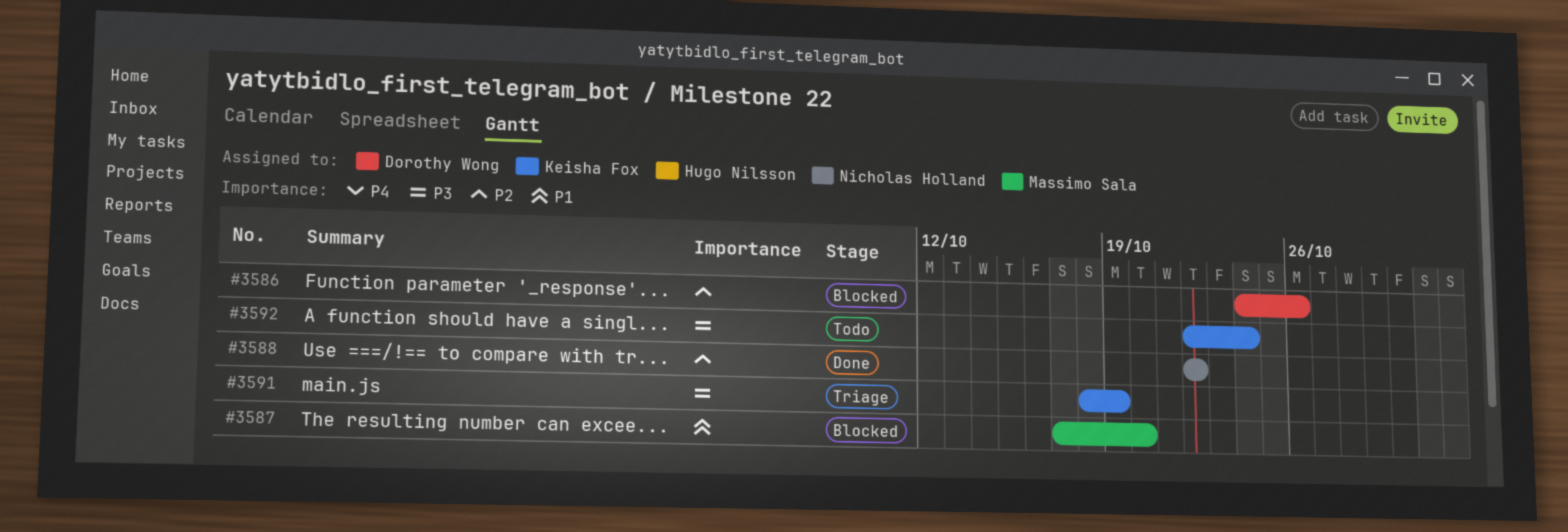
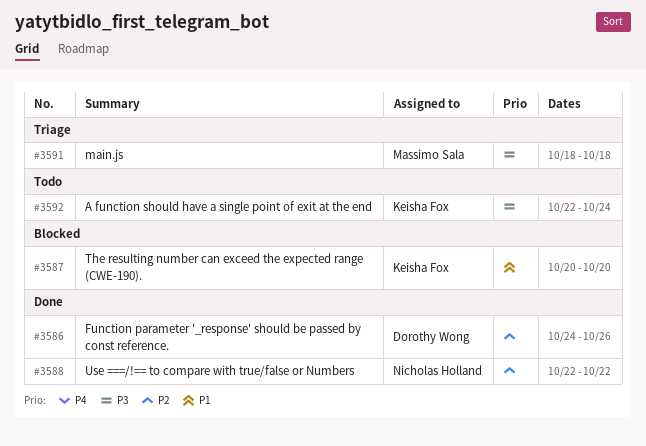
#3586, status: Blocked -> Done
#3587, owner: Massimo Sala -> Keisha Fox
#3587, start: Oct 17 -> Oct 20
#3591, owner: Keisha Fox -> Massimo Sala
#3591, due: Oct 19 -> Oct 18

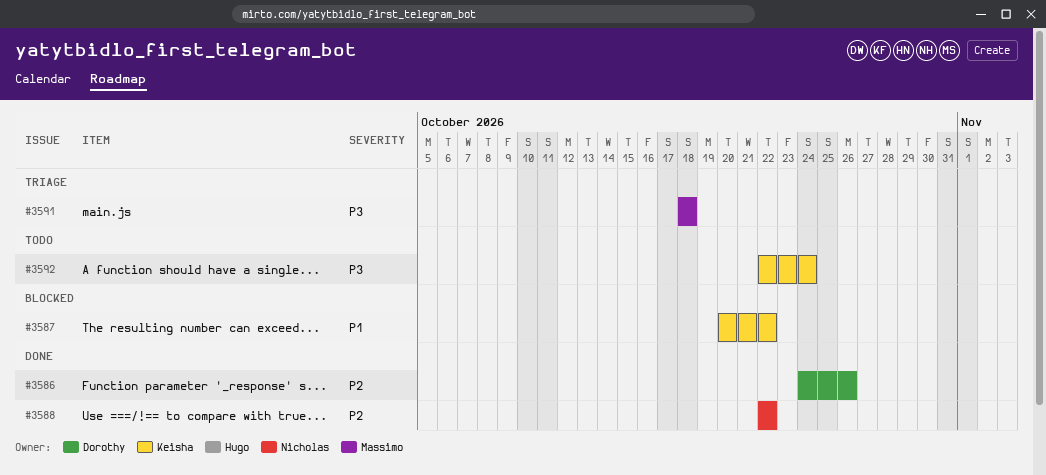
#3587, due: Oct 20 -> Oct 22

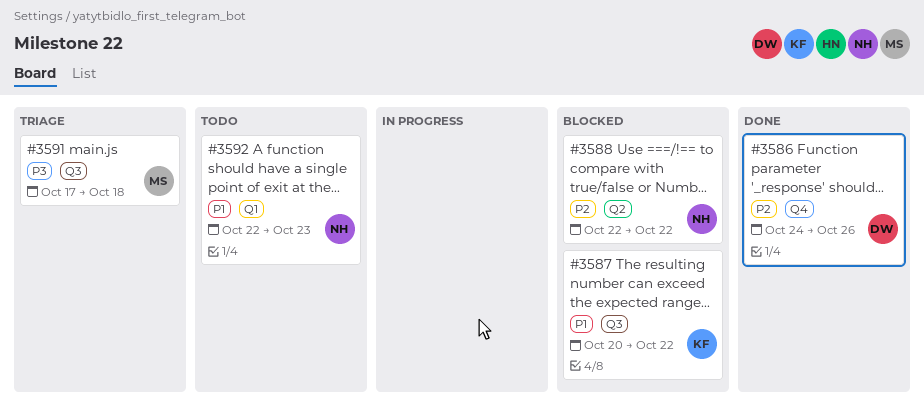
#3588, status: Done -> Blocked
#3591, start: Oct 18 -> Oct 17
#3592, owner: Keisha -> Nicholas
#3592, priority: P3 -> P1
#3592, due: Oct 24 -> Oct 23

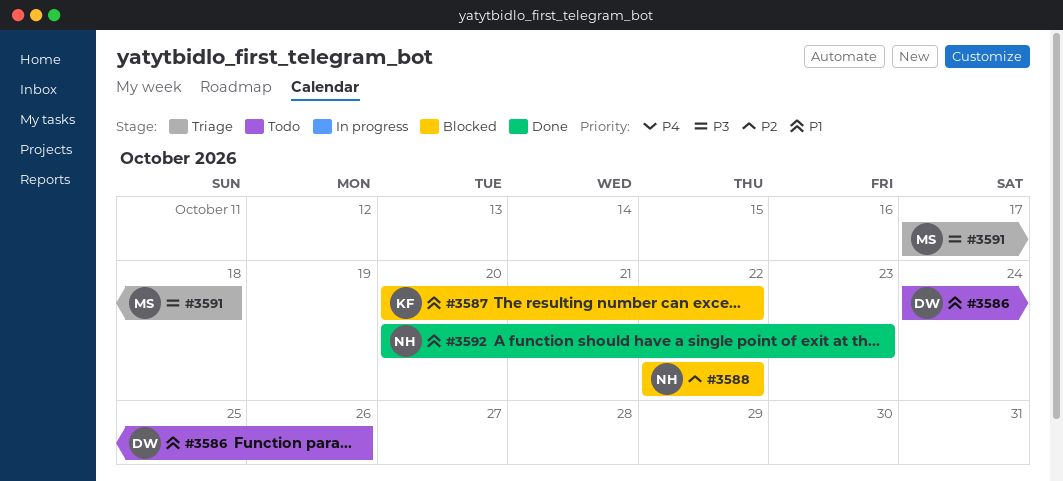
#3586, status: Done -> Todo
#3586, priority: P2 -> P1
#3592, status: Todo -> Done
#3592, start: Oct 22 -> Oct 20

